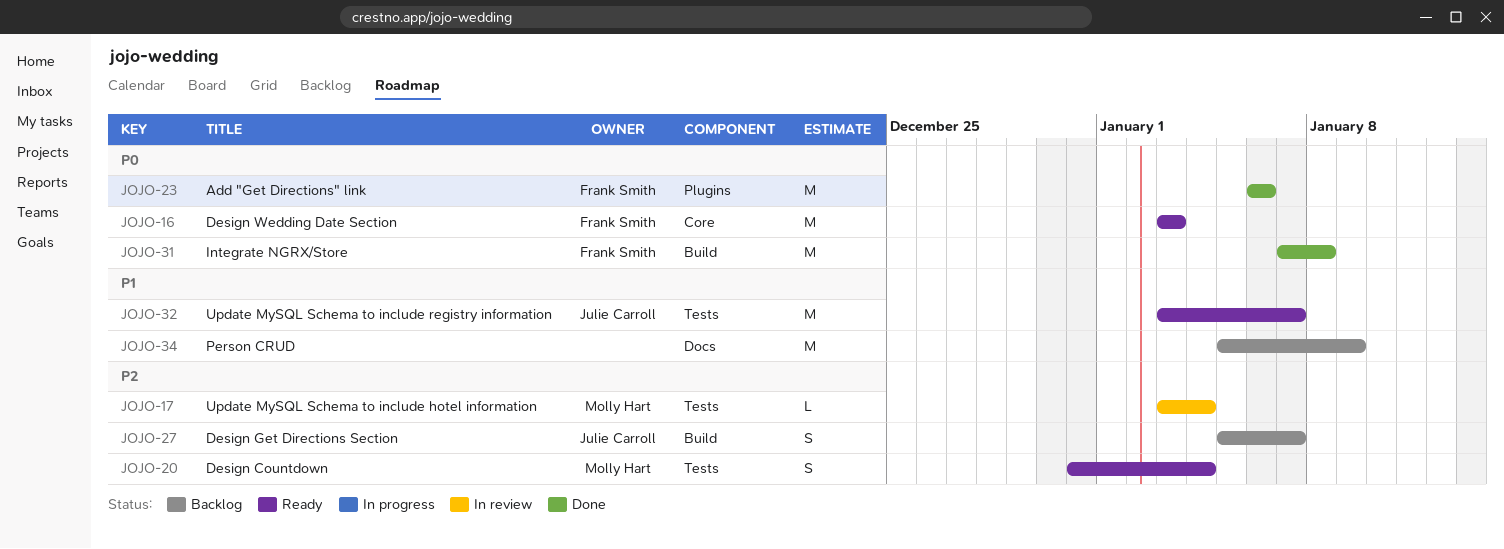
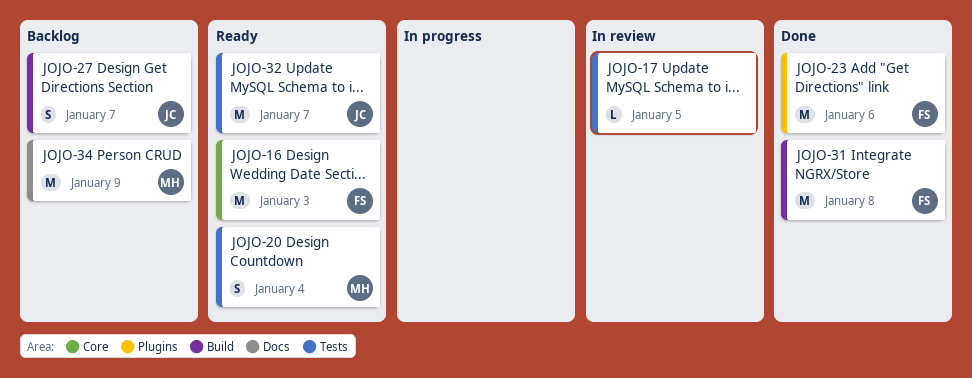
JOJO-17, owner: Molly Hart -> none
JOJO-17, due: Jan 4 -> Jan 5
JOJO-34, owner: none -> Molly Hart

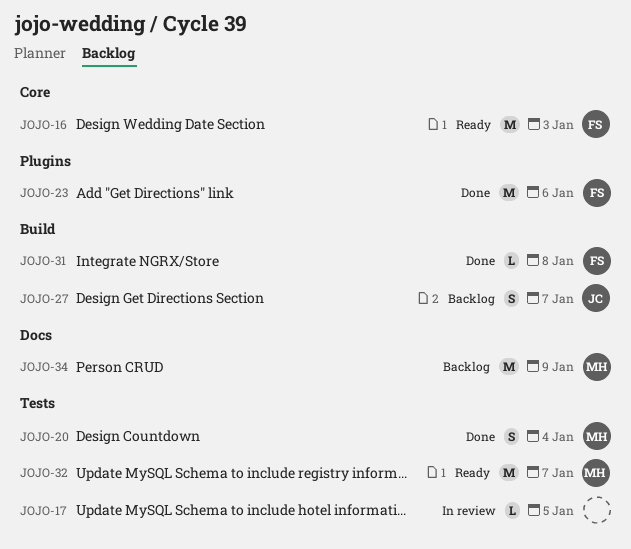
JOJO-20, status: Ready -> Done
JOJO-31, estimate: M -> L
JOJO-32, owner: JC -> MH

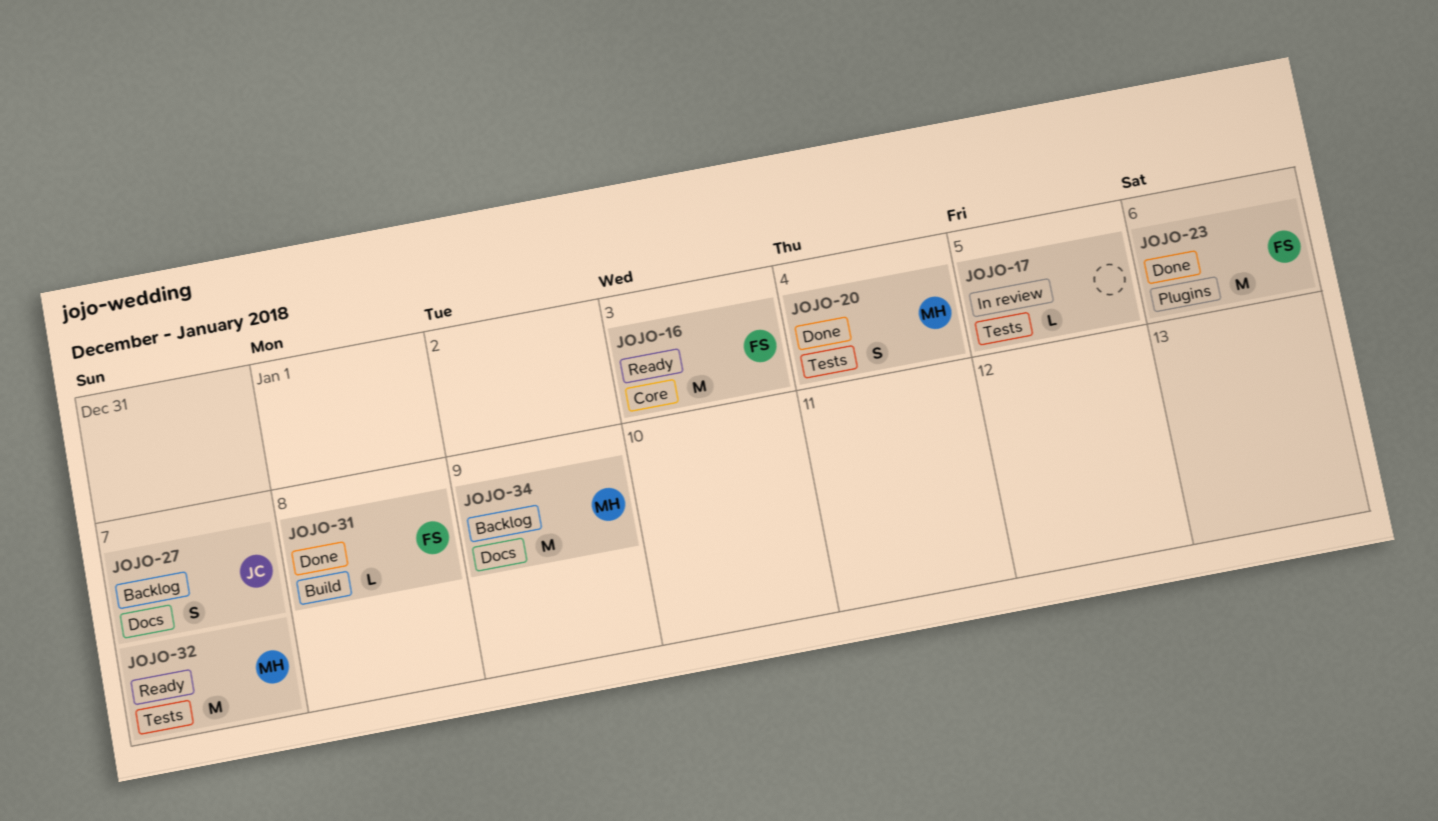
JOJO-27, label: Build -> Docs

